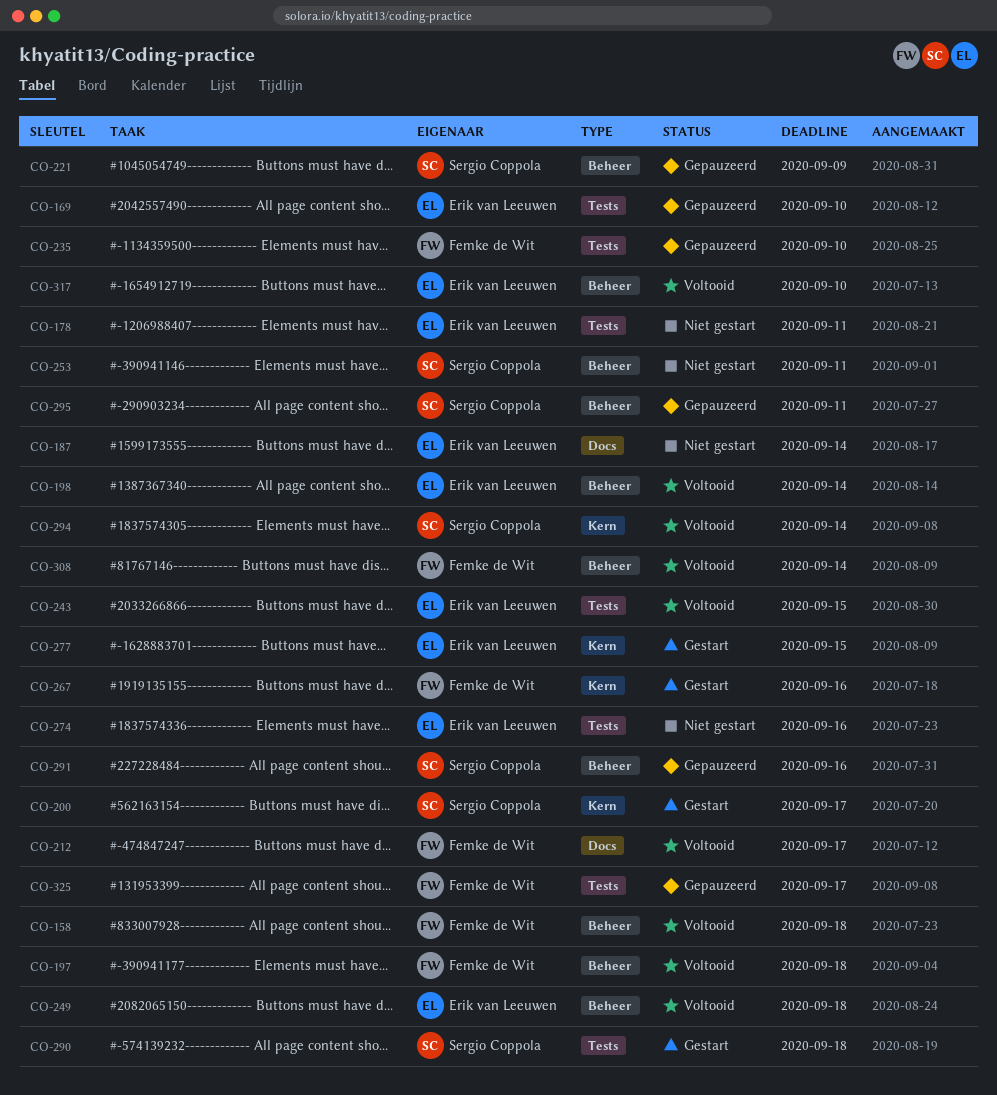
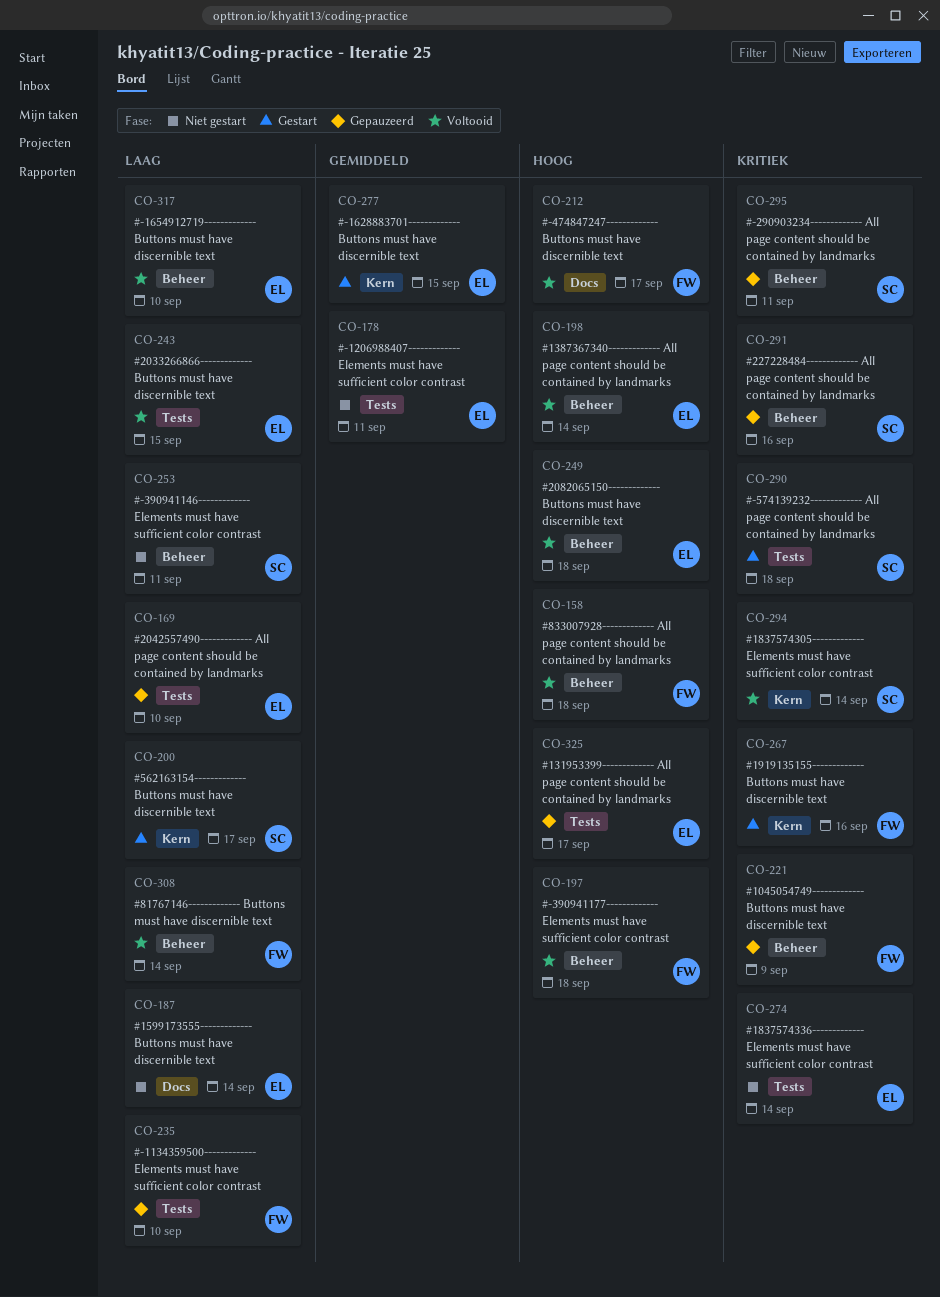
CO-221, owner: Sergio Coppola -> Femke de Wit
CO-274, due: Sep 16 -> Sep 14
CO-325, owner: Femke de Wit -> Erik van Leeuwen

